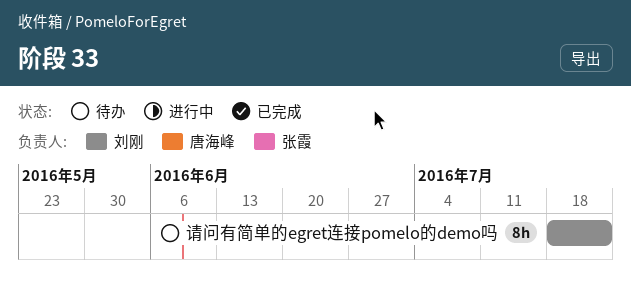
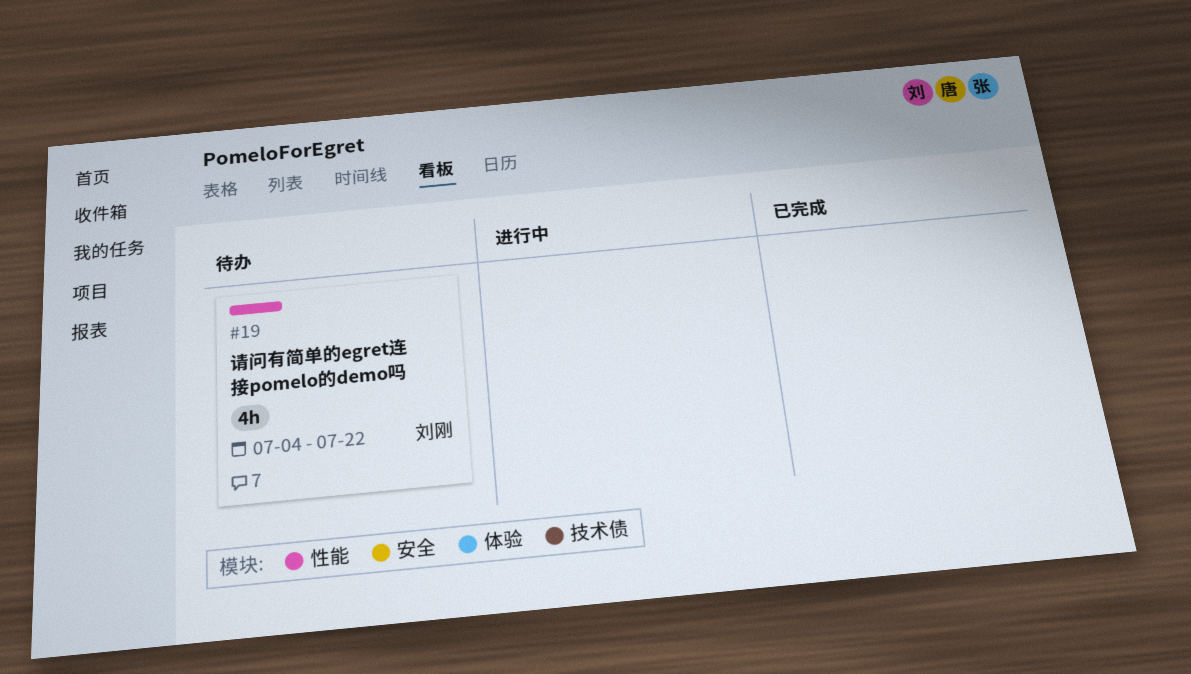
请问有简单的egret连接pomelo的demo吗, estimate: 8h -> 4h
请问有简单的egret连接pomelo的demo吗, start: Jul 18 -> Jul 4

